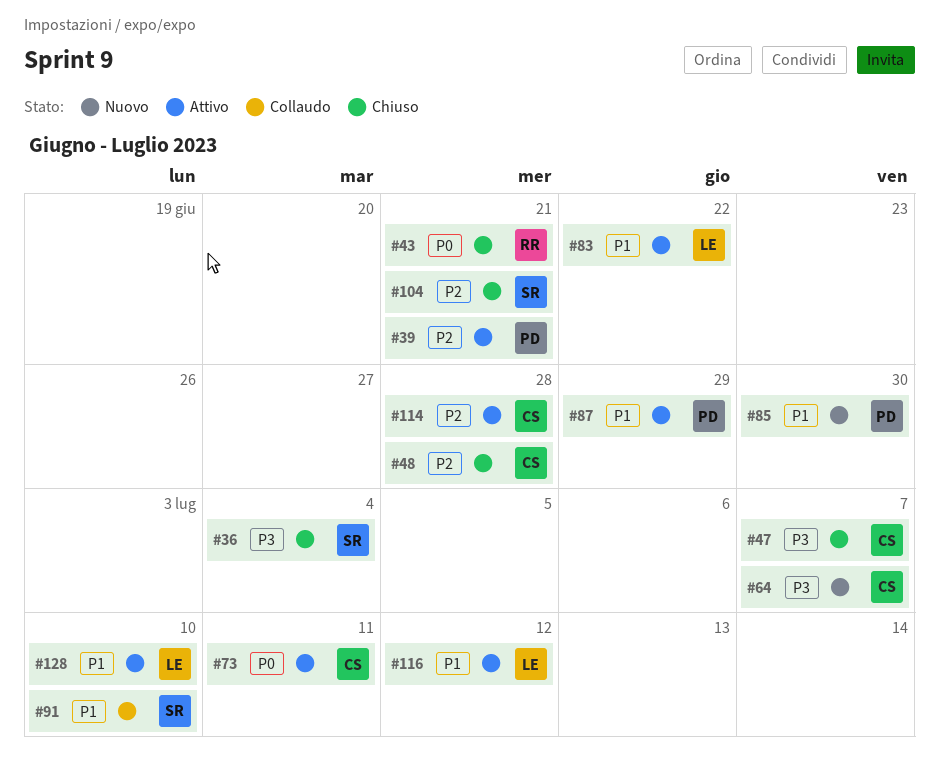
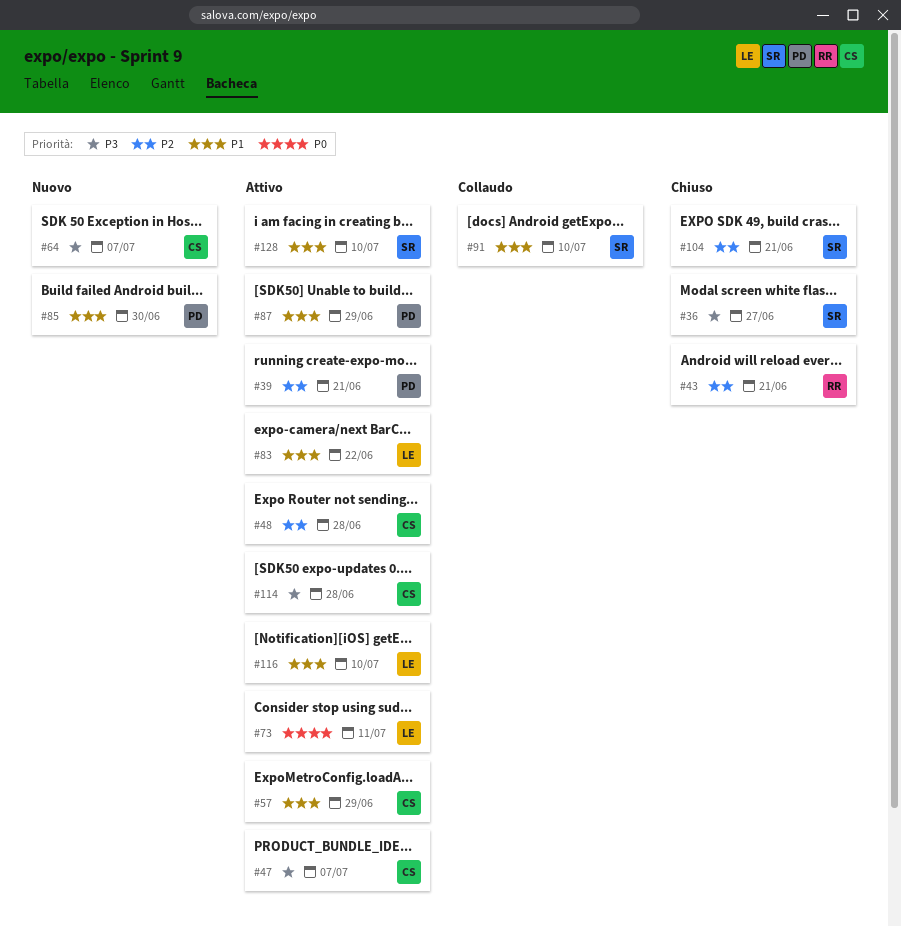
#36, due: Jul 4 -> Jun 27
#43, priority: P0 -> P2
#47, status: Chiuso -> Attivo
#48, status: Chiuso -> Attivo
#57: none -> present
#73, owner: CS -> LE
#114, priority: P2 -> P3
#116, due: Jul 12 -> Jul 10
#128, owner: LE -> SR

